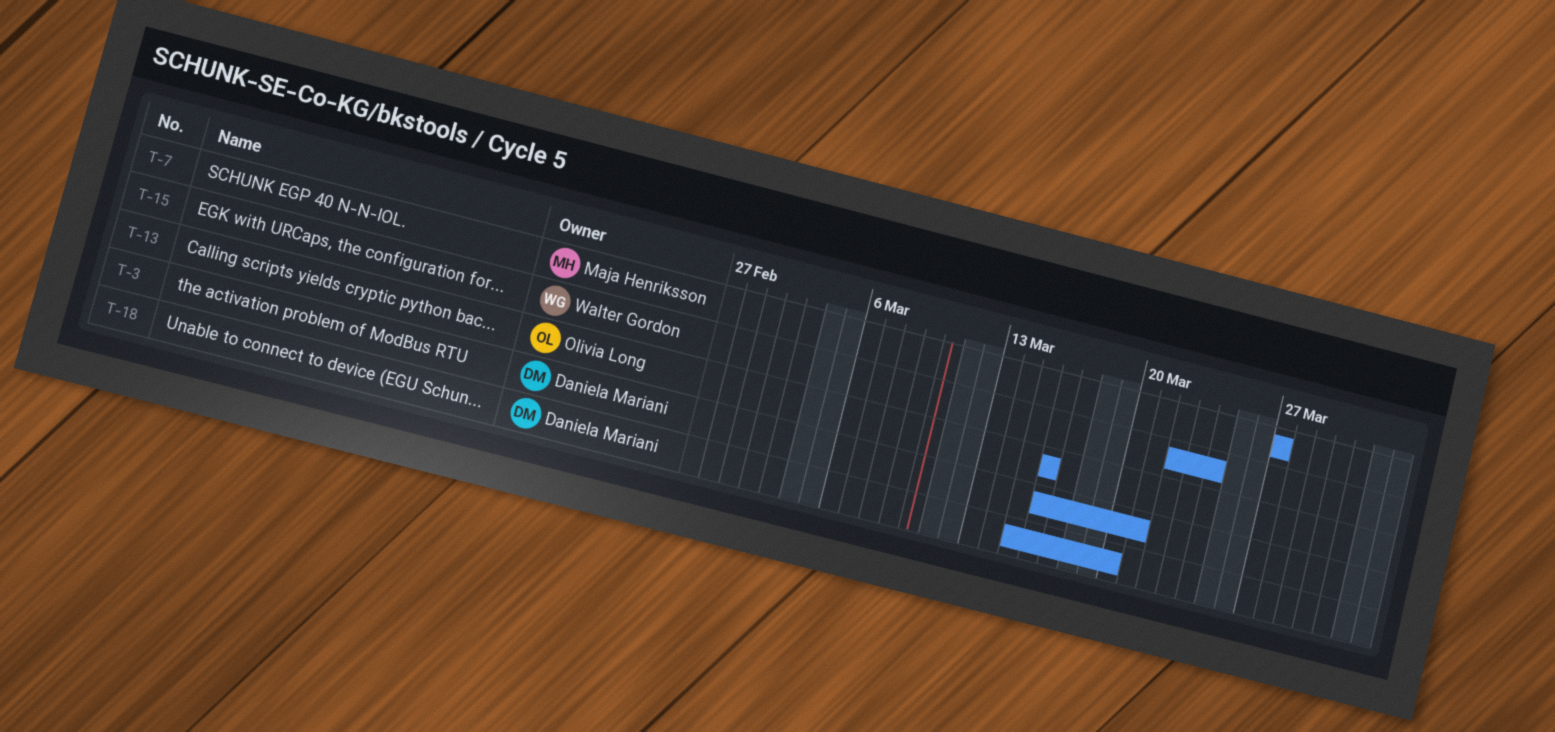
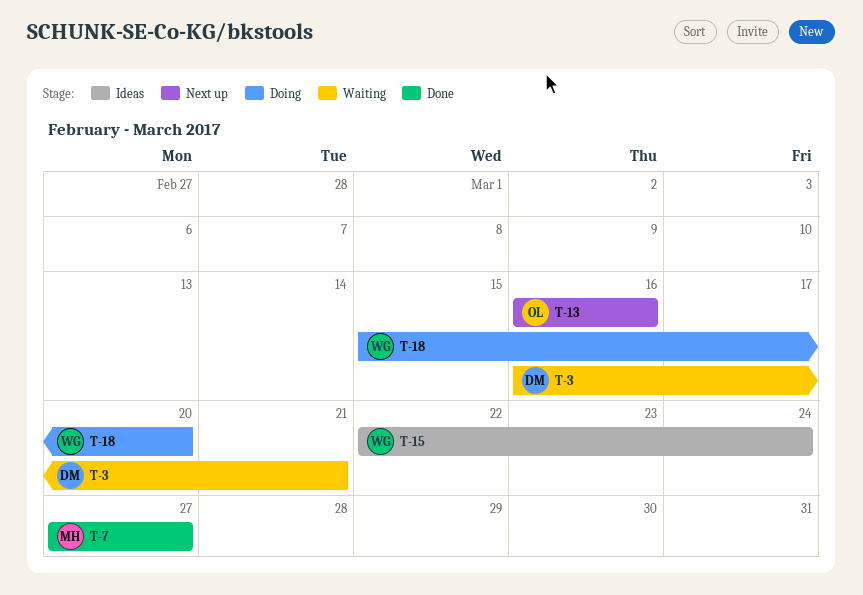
T-18, owner: Daniela Mariani -> Walter Gordon

